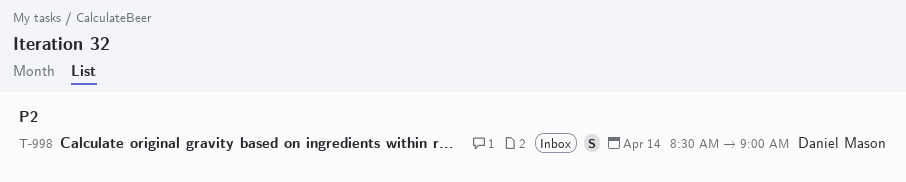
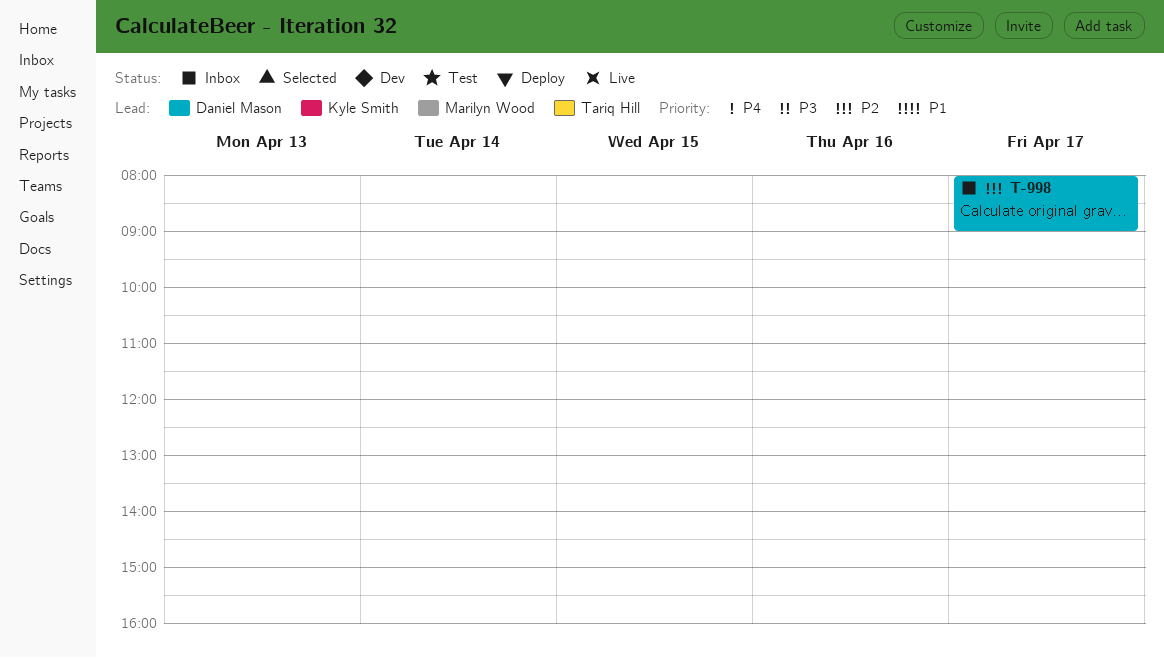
T-998, day: Apr 14 -> Apr 17
T-998, begins: 08:30 -> 08:00

